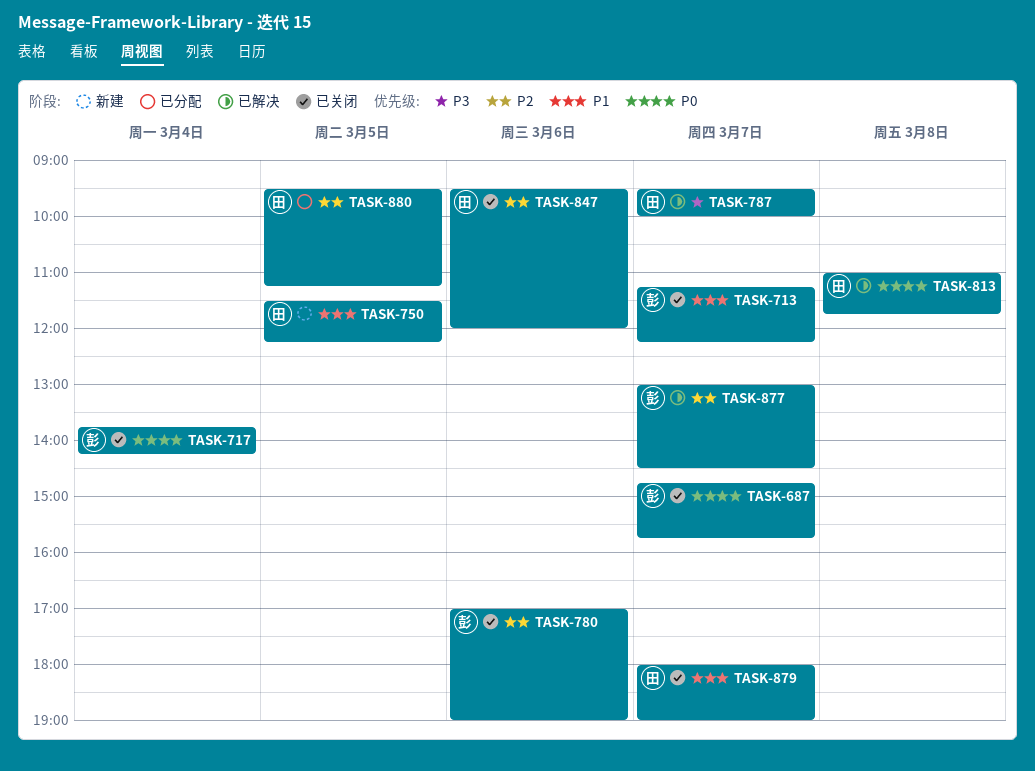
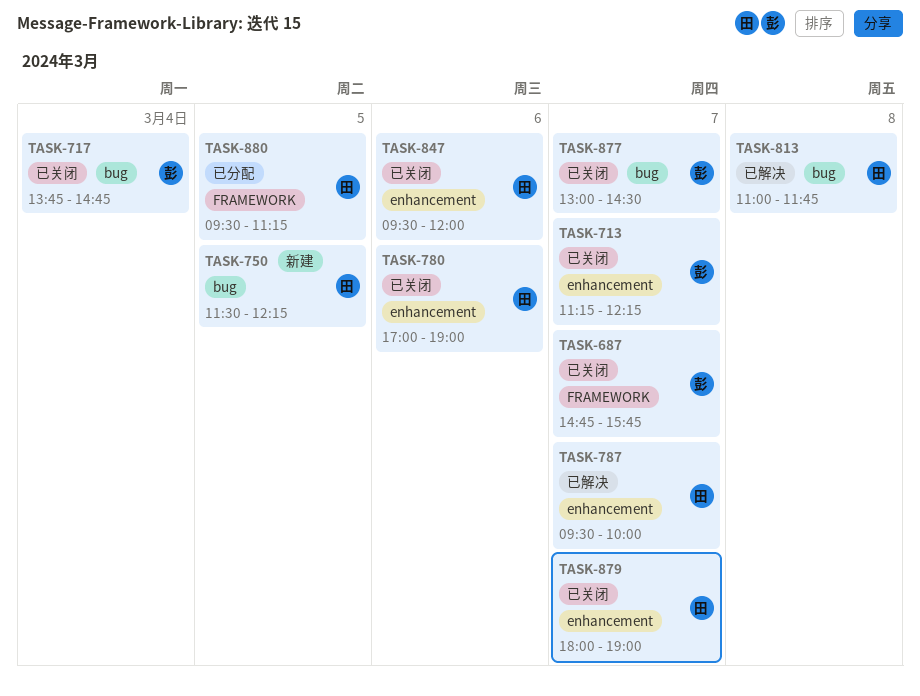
TASK-717, ends: 14:15 -> 14:45
TASK-780, owner: 彭 -> 田
TASK-877, status: 已解决 -> 已关闭

